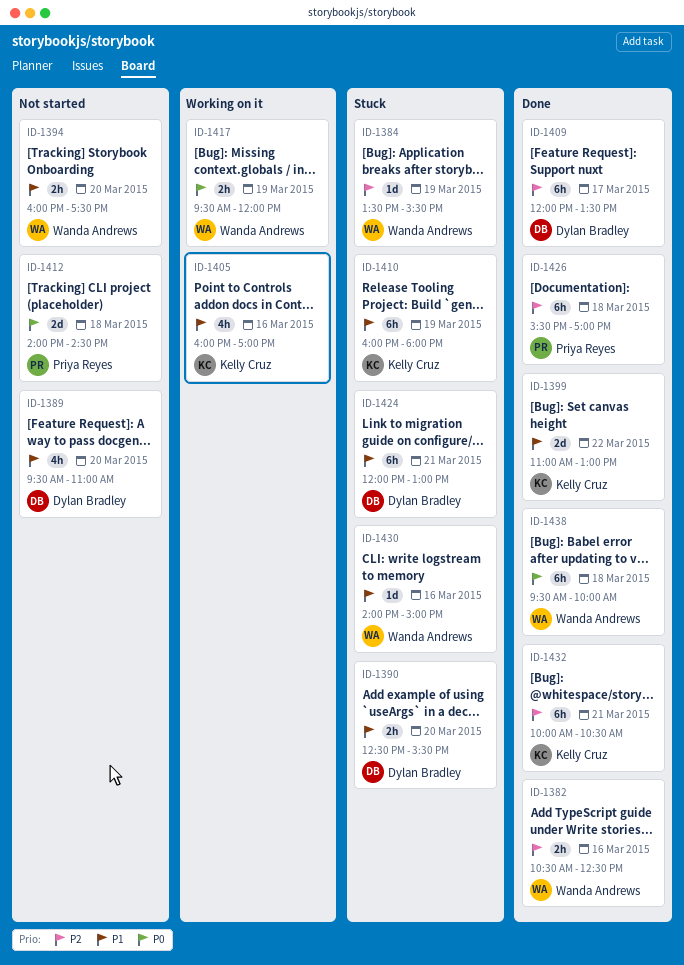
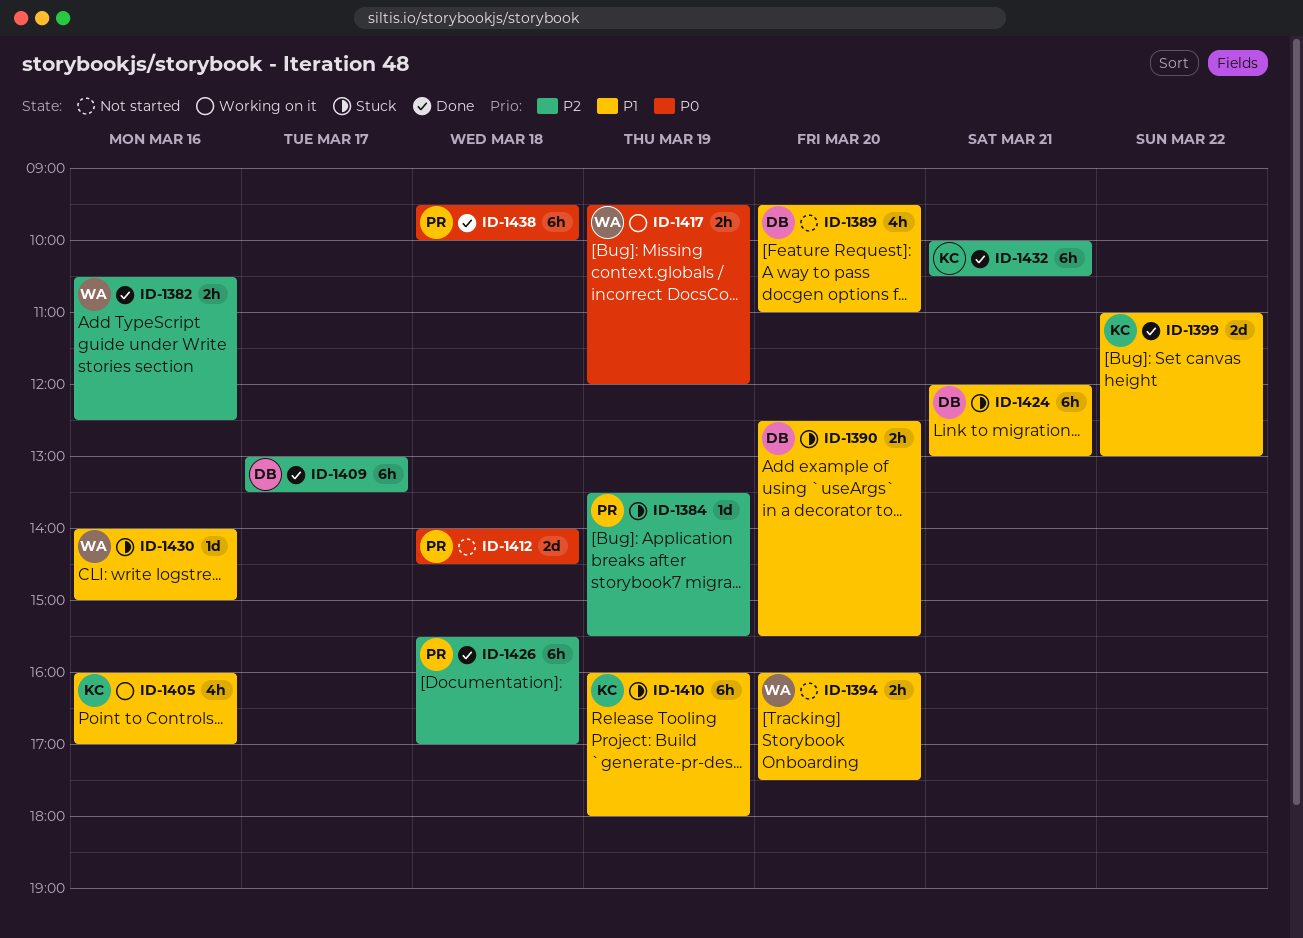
ID-1384, owner: Wanda Andrews -> Priya Reyes
ID-1409, begins: 12:00 -> 13:00
ID-1438, owner: Wanda Andrews -> Priya Reyes

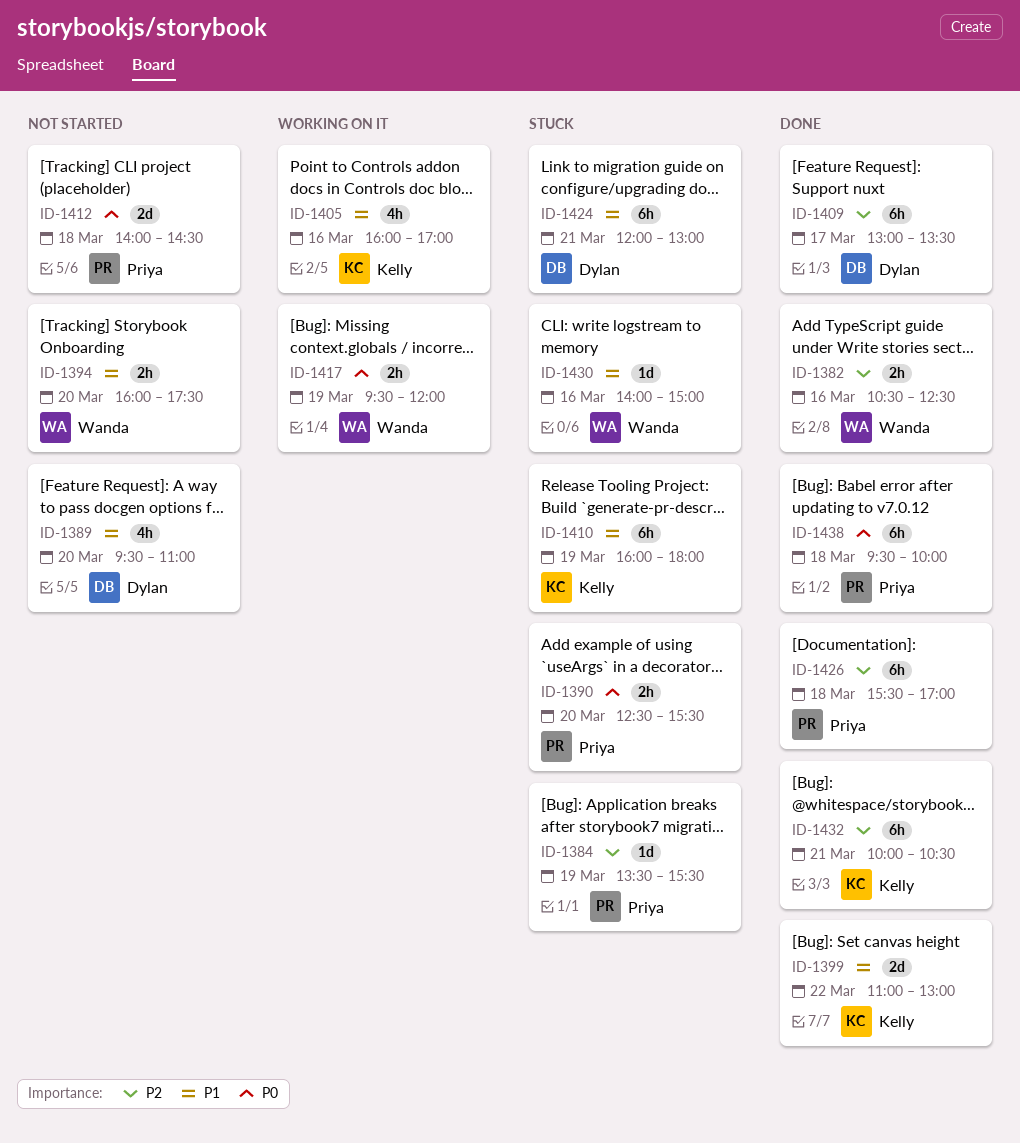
ID-1390, owner: Dylan -> Priya
ID-1390, priority: P1 -> P0

